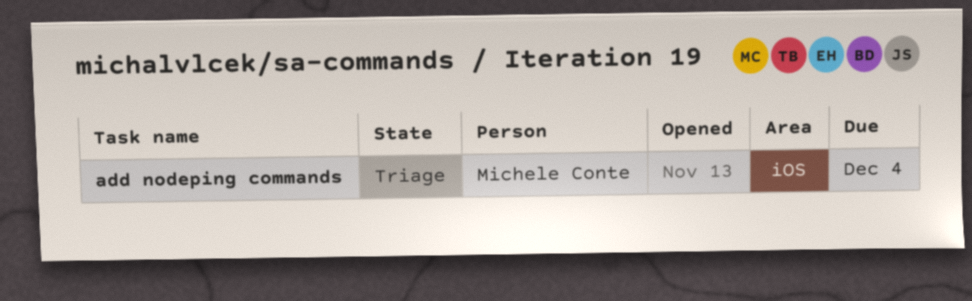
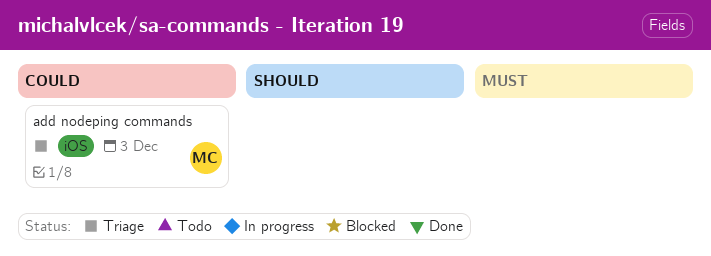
add nodeping commands, due: Dec 4 -> Dec 3

